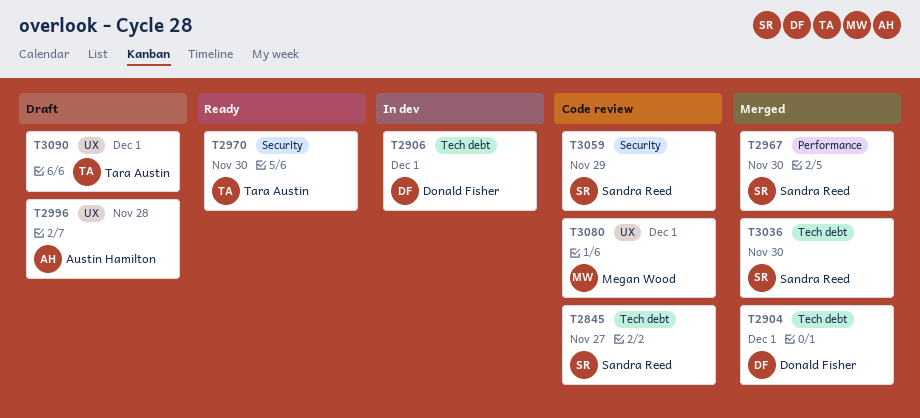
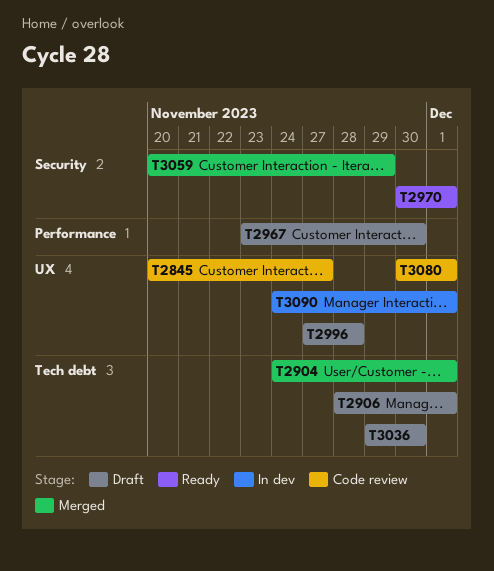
T2845, label: Tech debt -> UX
T2906, status: In dev -> Draft
T2967, status: Merged -> Draft
T2970, due: Nov 30 -> Dec 1
T3036, status: Merged -> Draft
T3059, status: Code review -> Merged
T3090, status: Draft -> In dev

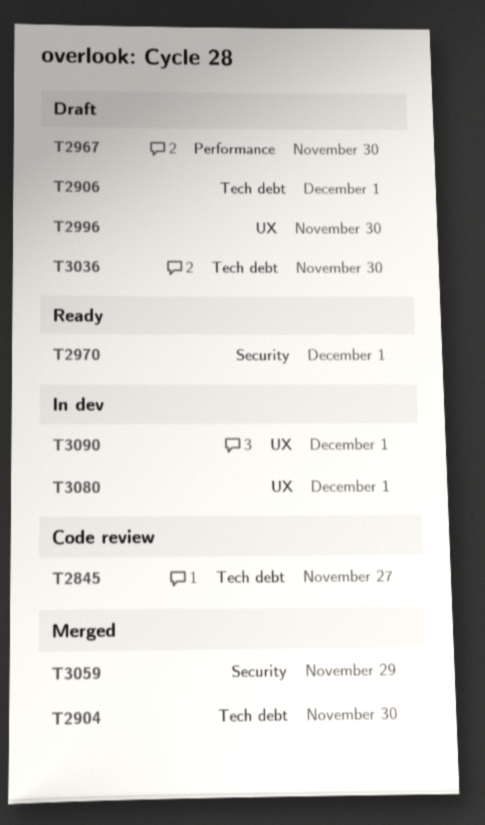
T2845, label: UX -> Tech debt
T2904, due: Dec 1 -> Nov 30
T2996, due: Nov 28 -> Nov 30
T3080, status: Code review -> In dev

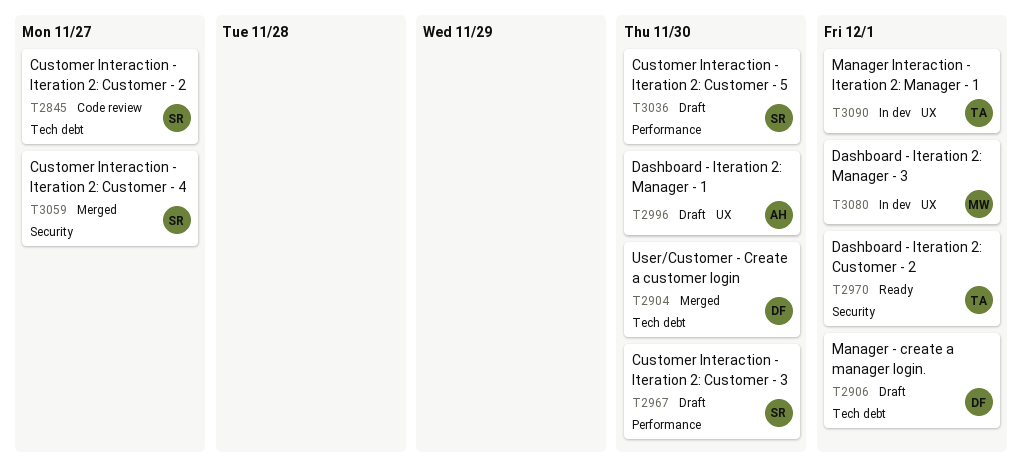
T3036, label: Tech debt -> Performance
T3059, due: Nov 29 -> Nov 27

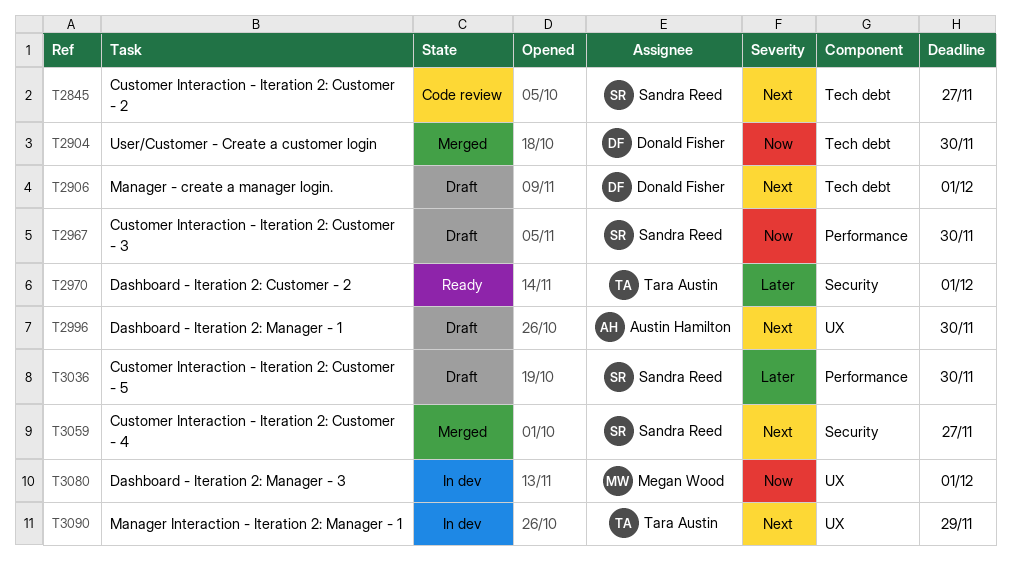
T3090, due: Dec 1 -> Nov 29

